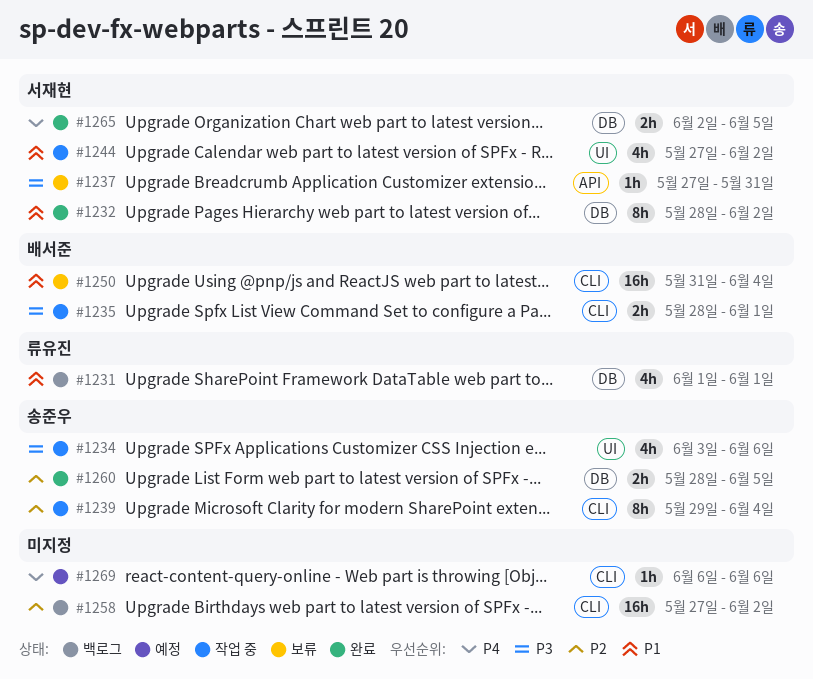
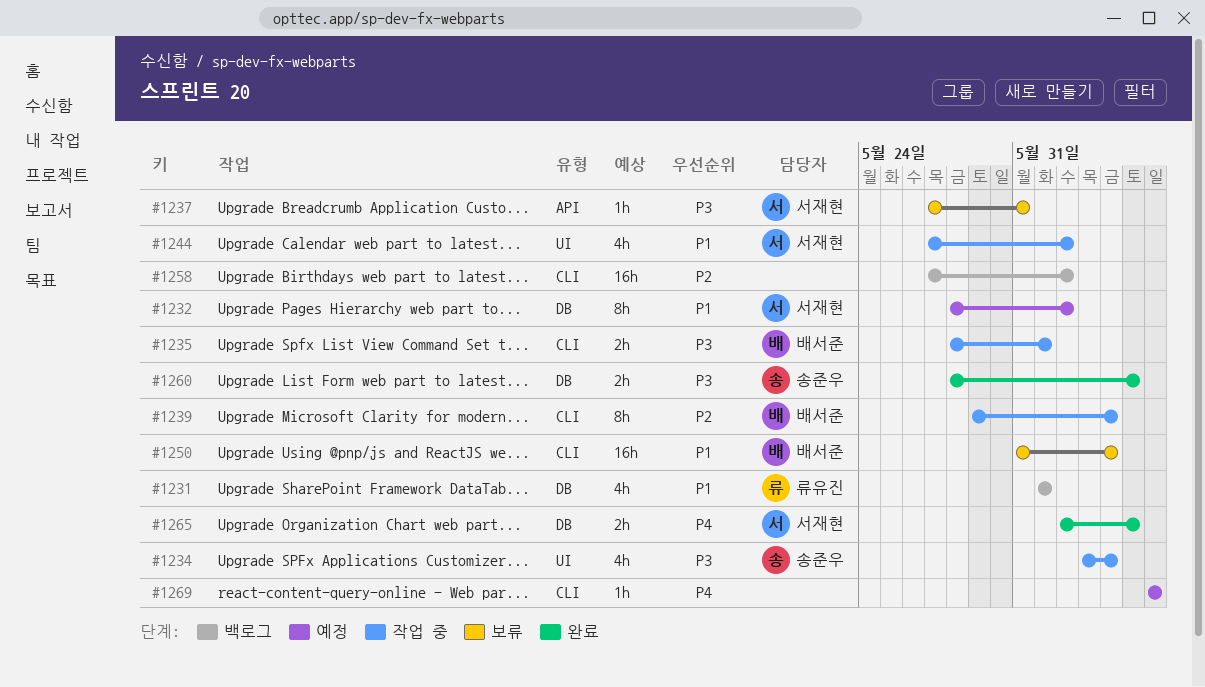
#1232, status: 완료 -> 예정
#1234, due: Jun 6 -> Jun 4
#1239, owner: 송준우 -> 배서준
#1260, priority: P2 -> P3

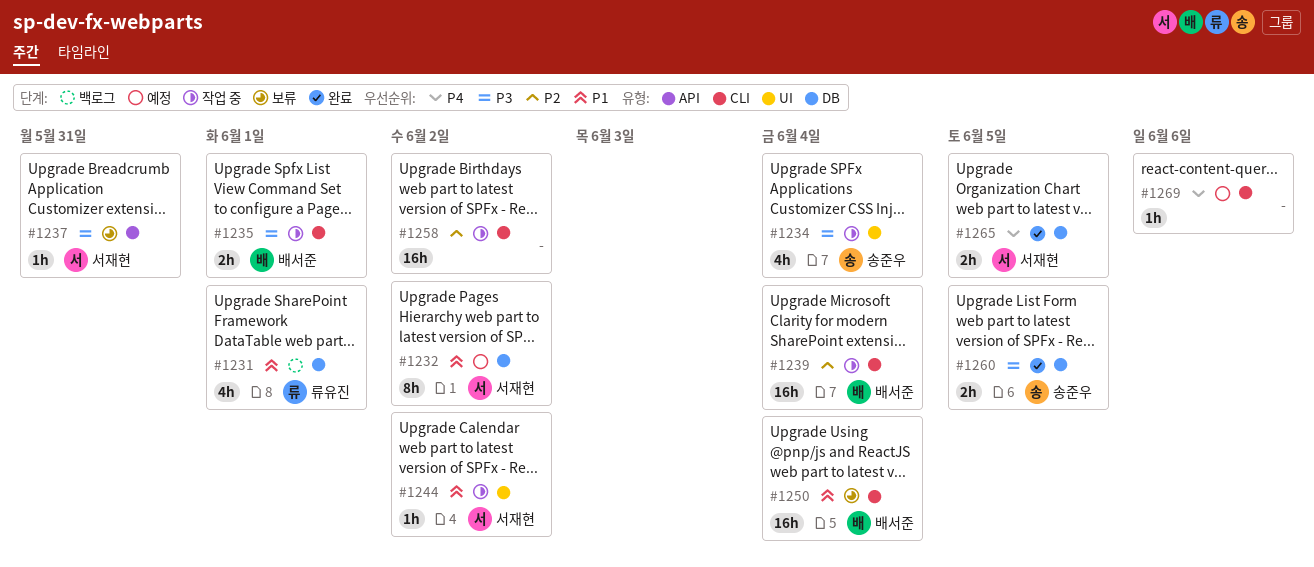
#1239, estimate: 8h -> 16h
#1244, estimate: 4h -> 1h
#1258, status: 백로그 -> 작업 중

